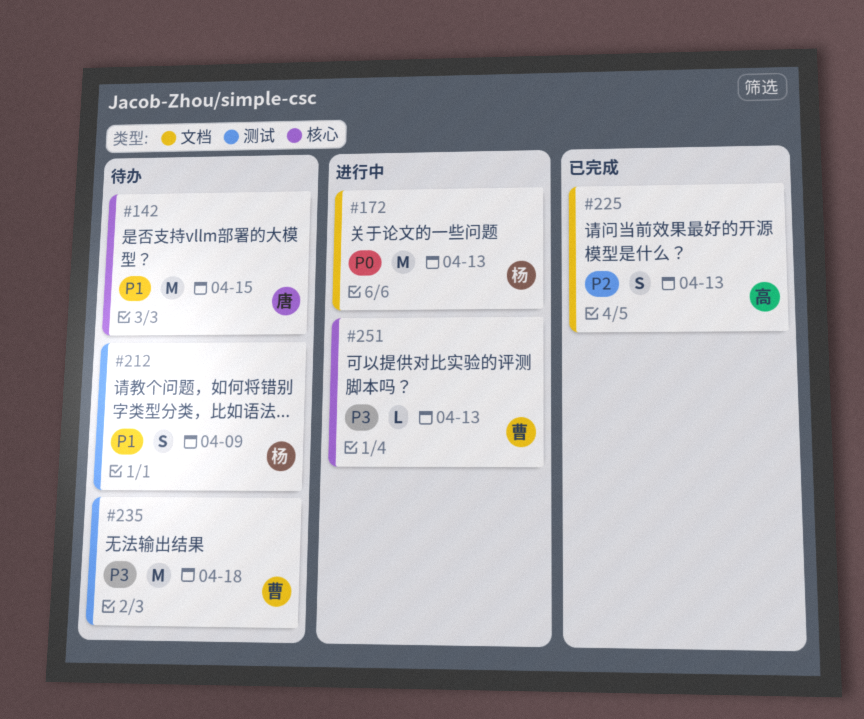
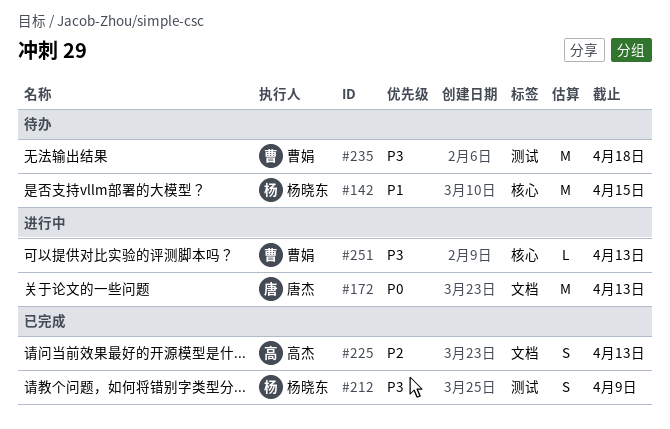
#142, owner: 唐杰 -> 杨晓东
#172, owner: 杨晓东 -> 唐杰
#212, status: 待办 -> 已完成
#212, priority: P1 -> P3

